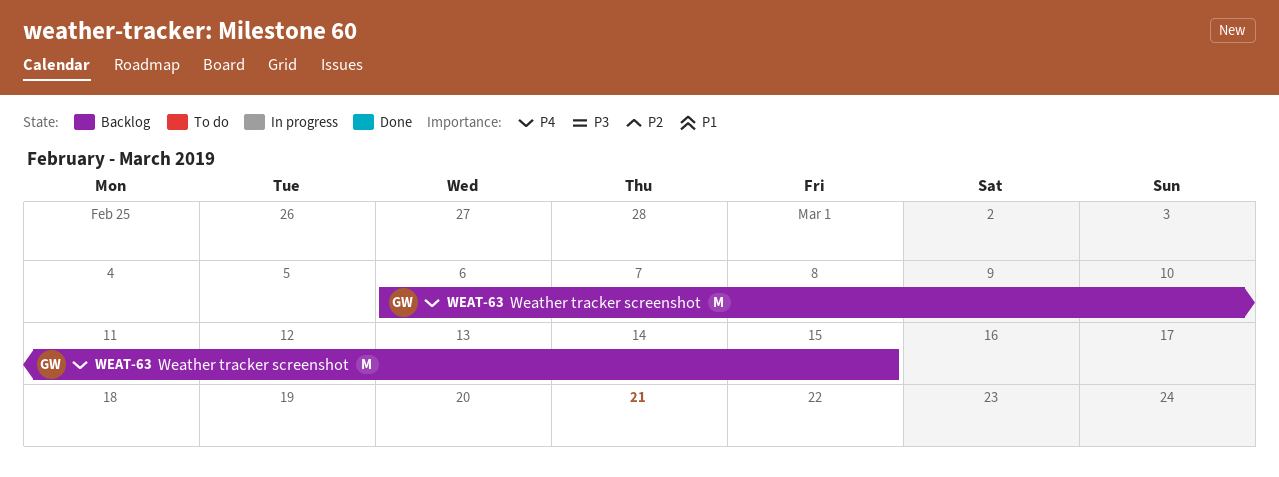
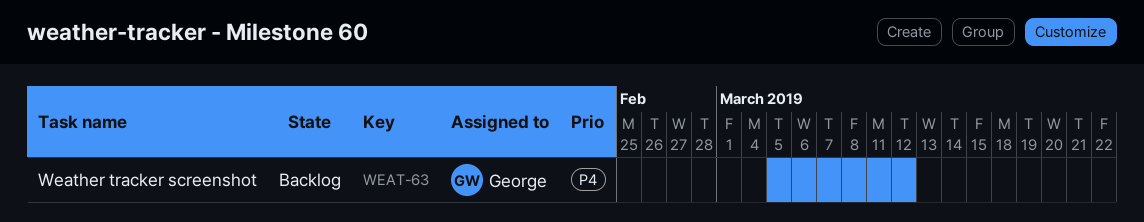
WEAT-63, start: Mar 6 -> Mar 5
WEAT-63, due: Mar 15 -> Mar 12

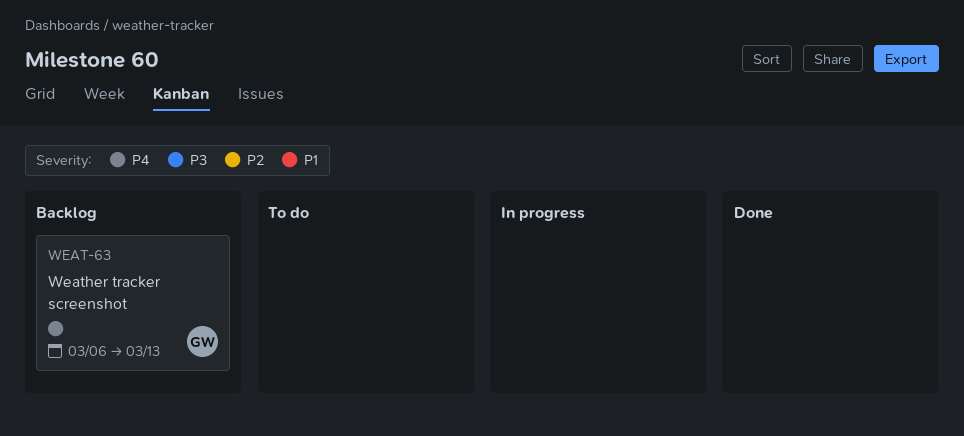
WEAT-63, start: Mar 5 -> Mar 6
WEAT-63, due: Mar 12 -> Mar 13

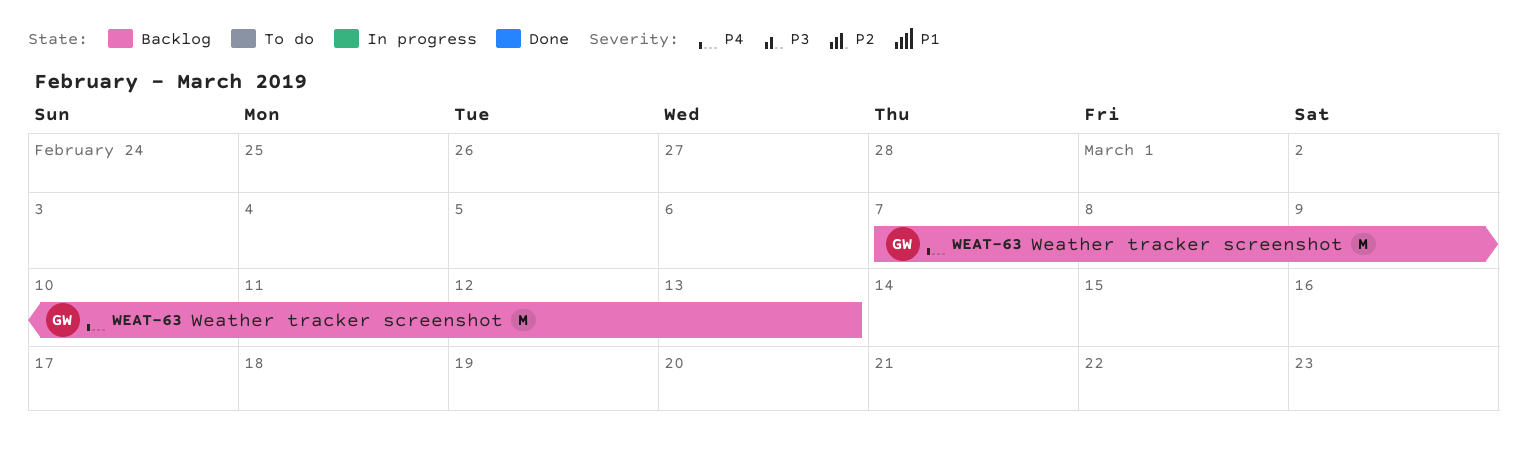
WEAT-63, start: Mar 6 -> Mar 7

